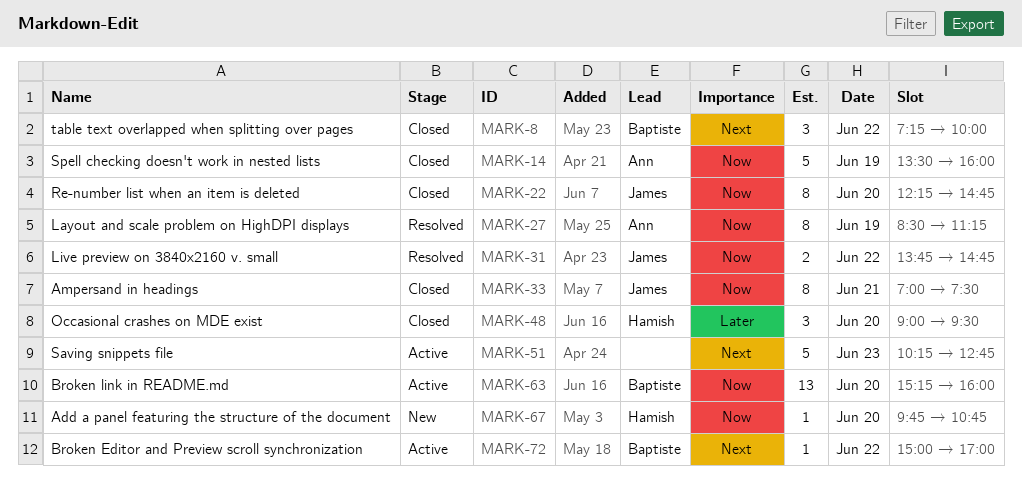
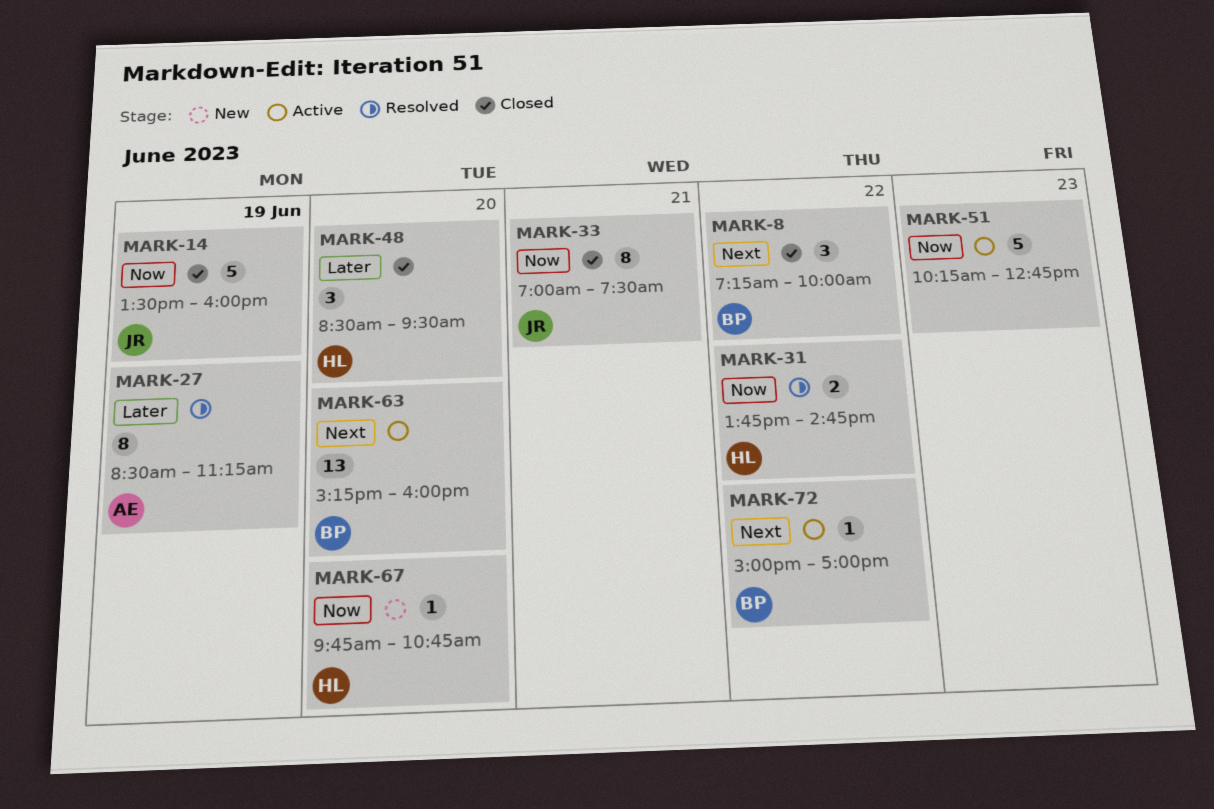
MARK-14, owner: Ann -> James
MARK-22: present -> none
MARK-27, priority: Now -> Later
MARK-31, owner: James -> Hamish
MARK-48, begins: 09:00 -> 08:30
MARK-51, priority: Next -> Now
MARK-63, priority: Now -> Next

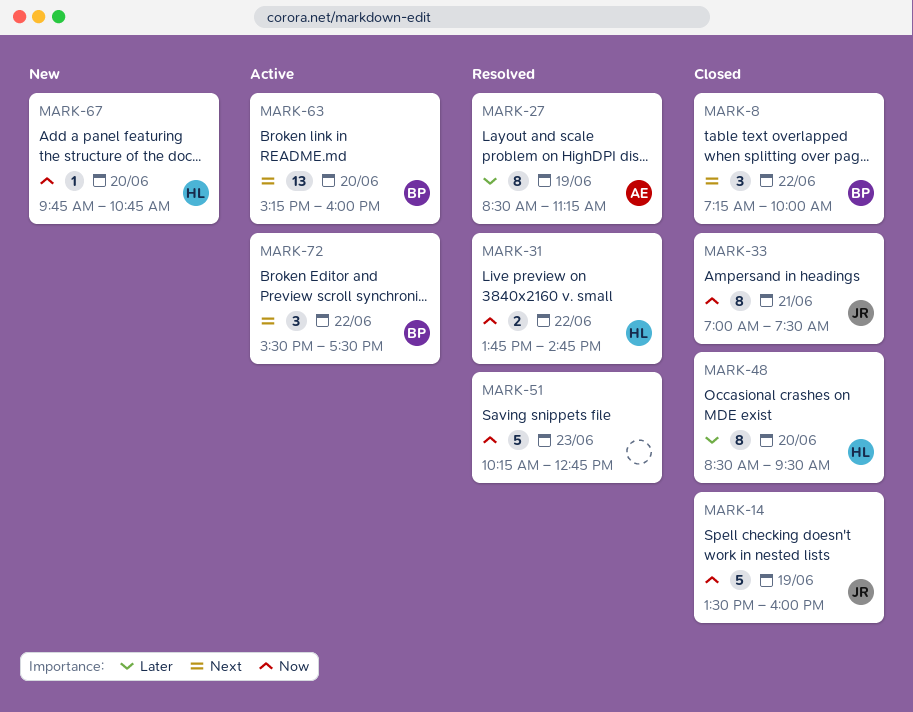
MARK-48, estimate: 3 -> 8
MARK-51, status: Active -> Resolved
MARK-72, estimate: 1 -> 3
MARK-72, begins: 15:00 -> 15:30
MARK-72, ends: 17:00 -> 17:30

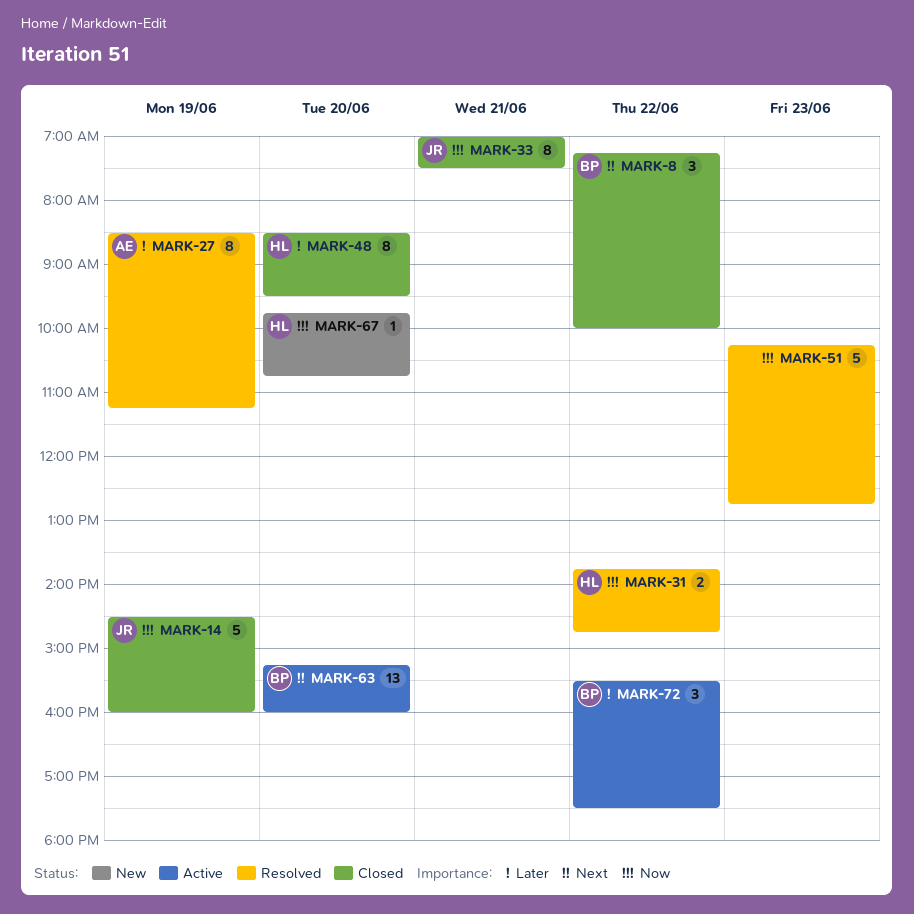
MARK-14, begins: 13:30 -> 14:30
MARK-72, priority: Next -> Later

